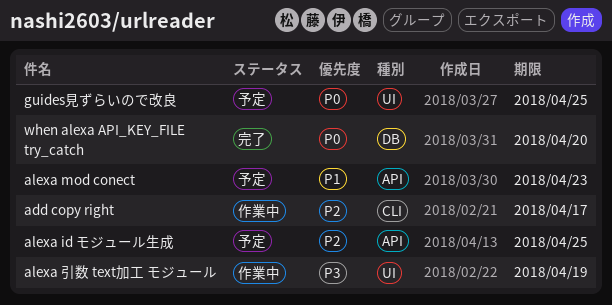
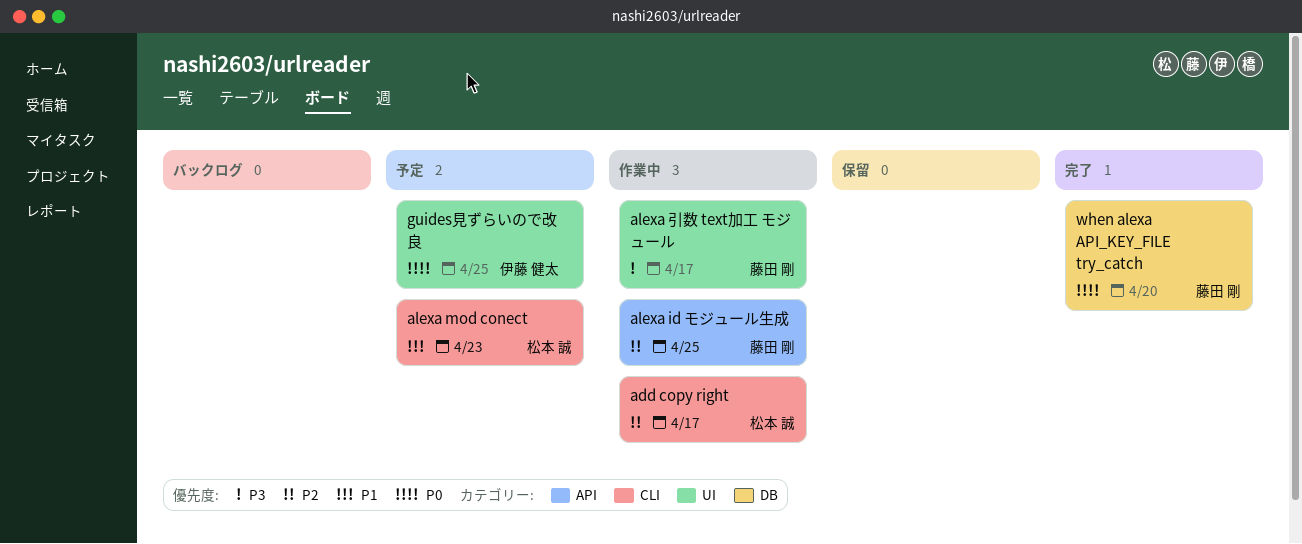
alexa id モジュール生成, status: 予定 -> 作業中
alexa mod conect, label: API -> CLI
alexa 引数 text加工 モジュール, due: Apr 19 -> Apr 17

